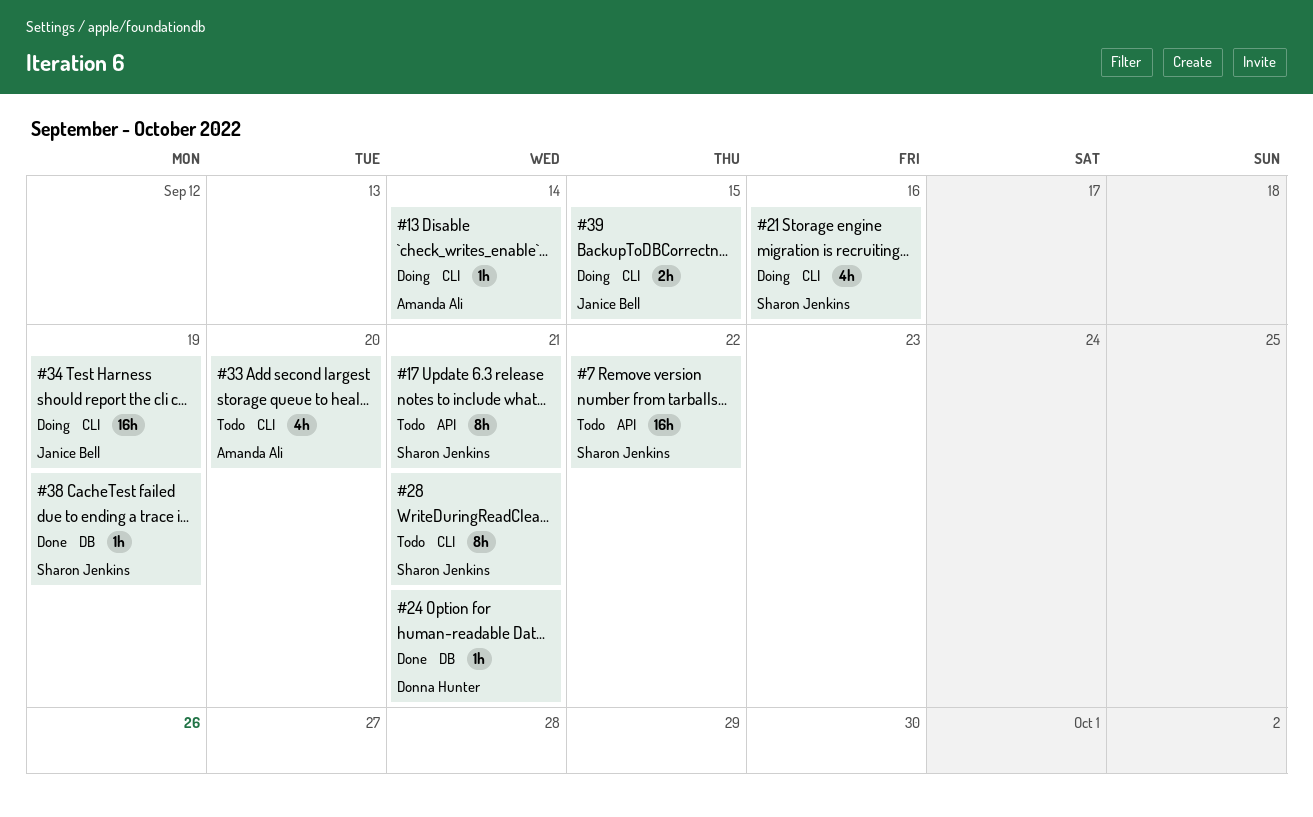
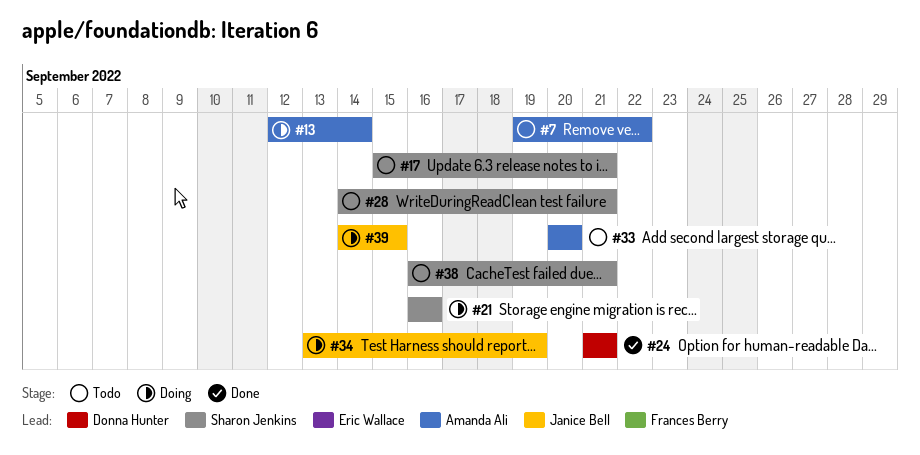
#7, owner: Sharon Jenkins -> Amanda Ali
#38, status: Done -> Todo
#38, due: Sep 19 -> Sep 21

